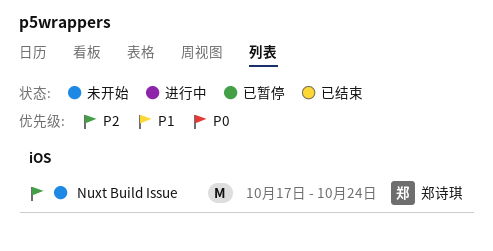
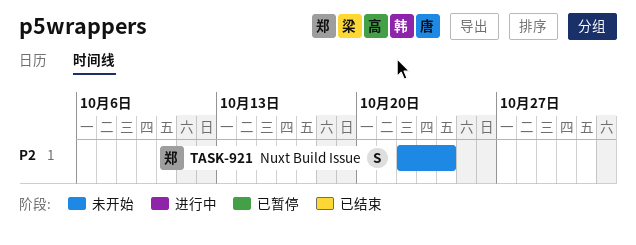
Nuxt Build Issue, estimate: M -> S
Nuxt Build Issue, start: Oct 17 -> Oct 22

